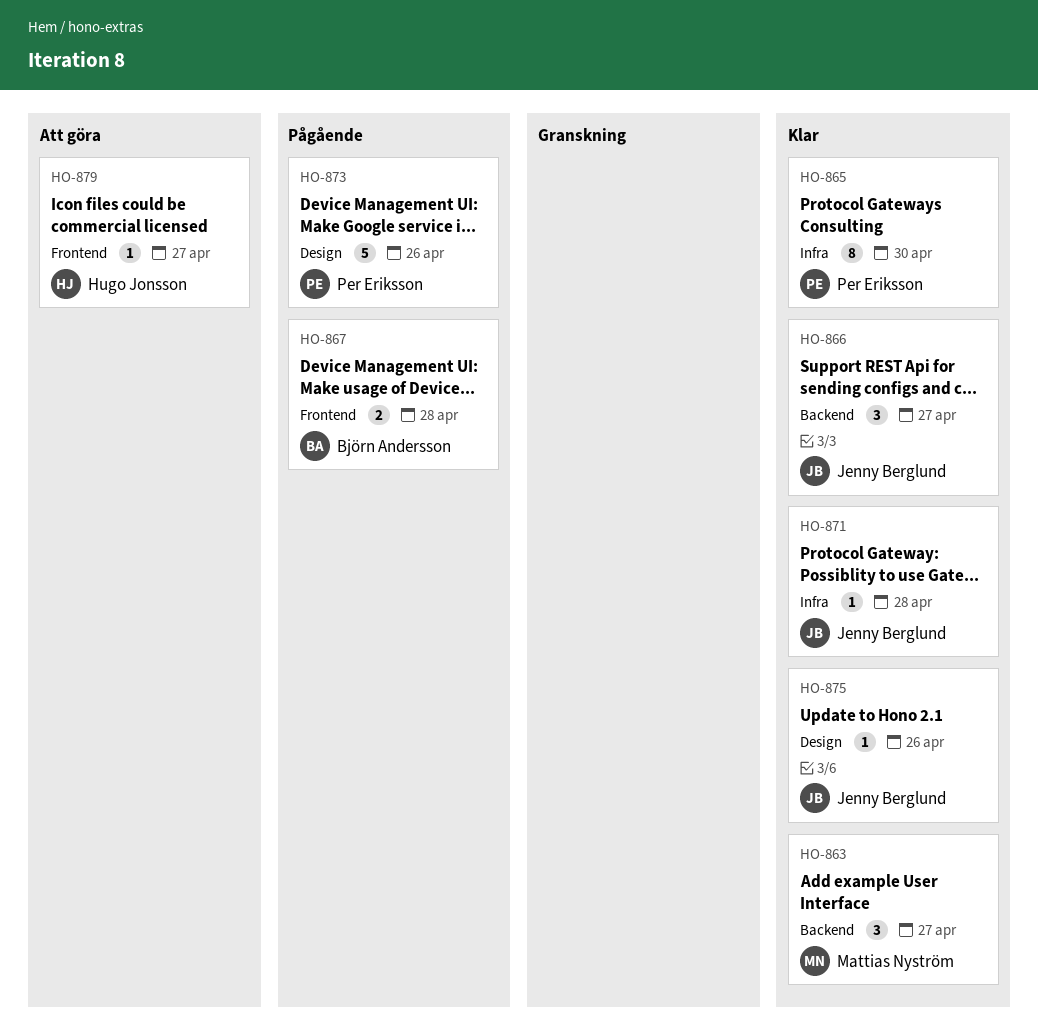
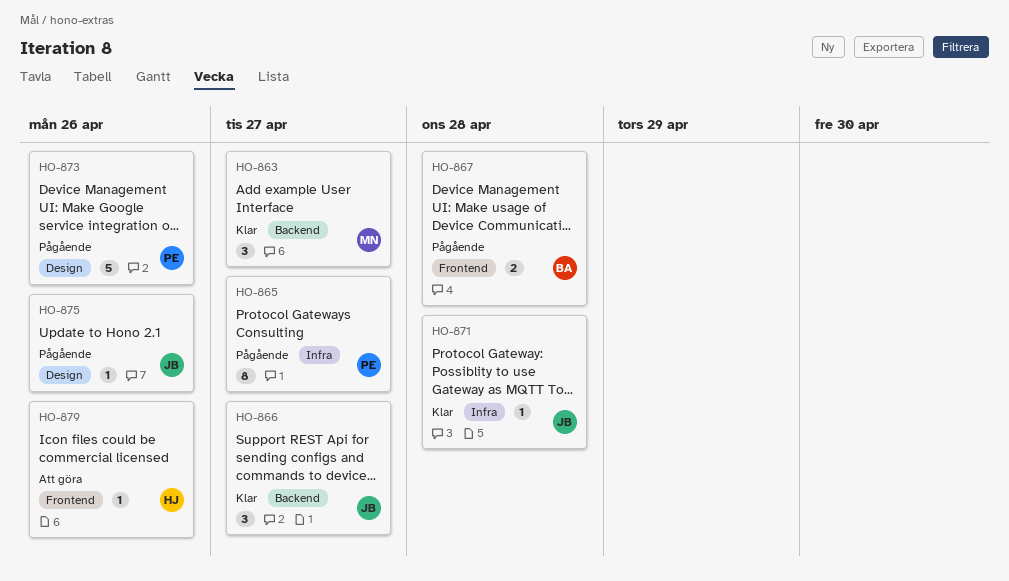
HO-865, status: Klar -> Pågående
HO-865, due: Apr 30 -> Apr 27
HO-875, status: Klar -> Pågående
HO-879, due: Apr 27 -> Apr 26

